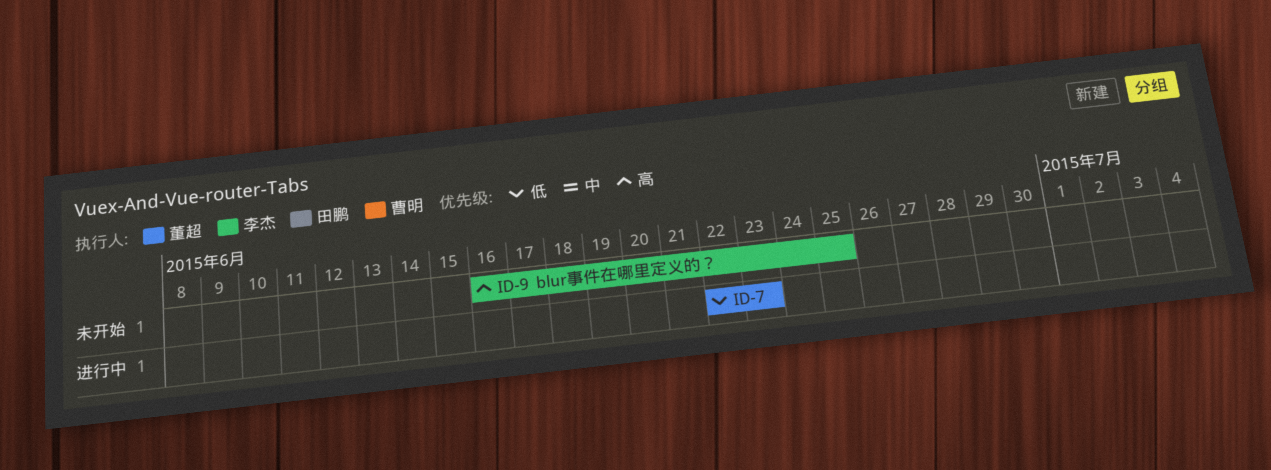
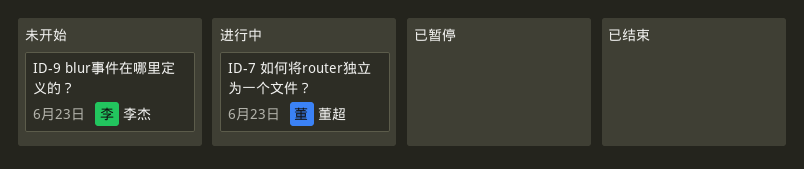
ID-9, due: Jun 25 -> Jun 23

